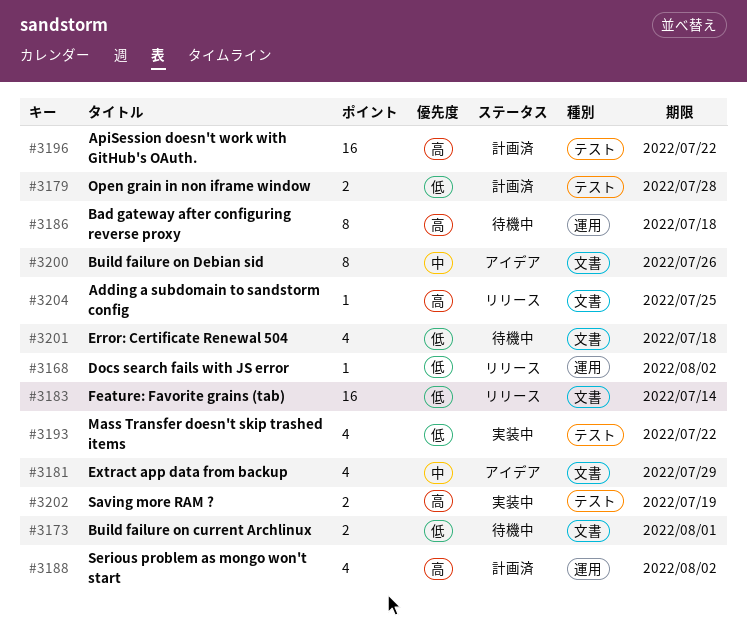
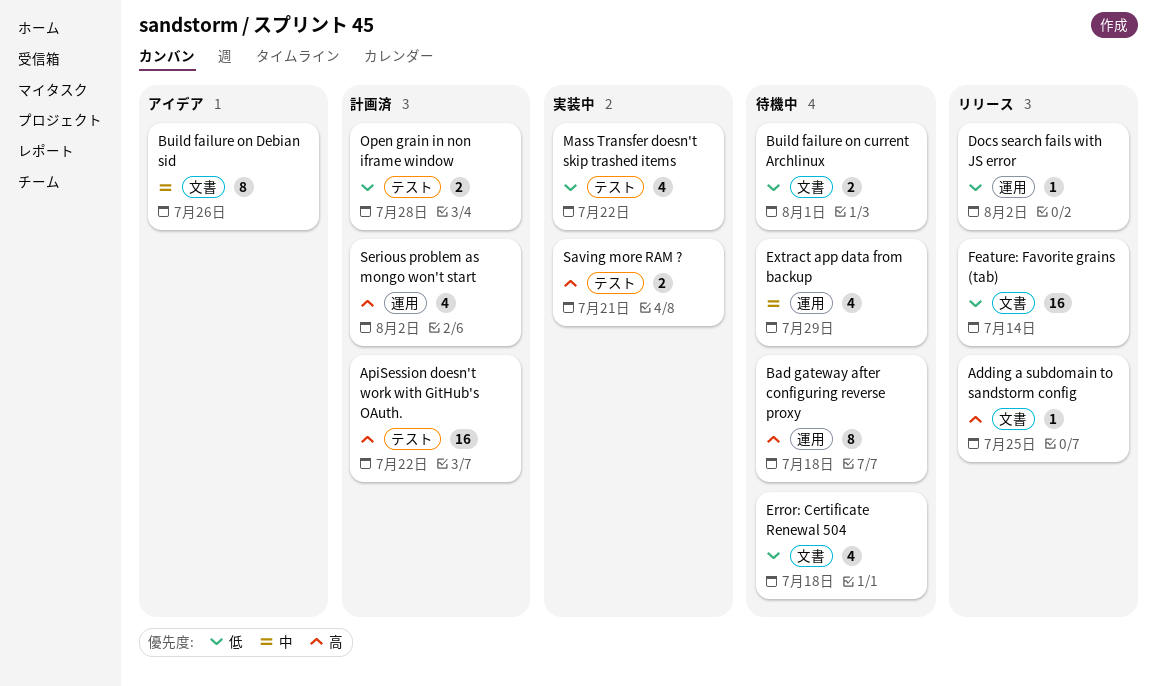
Extract app data from backup, status: アイデア -> 待機中
Extract app data from backup, label: 文書 -> 運用
Saving more RAM ?, due: Jul 19 -> Jul 21

